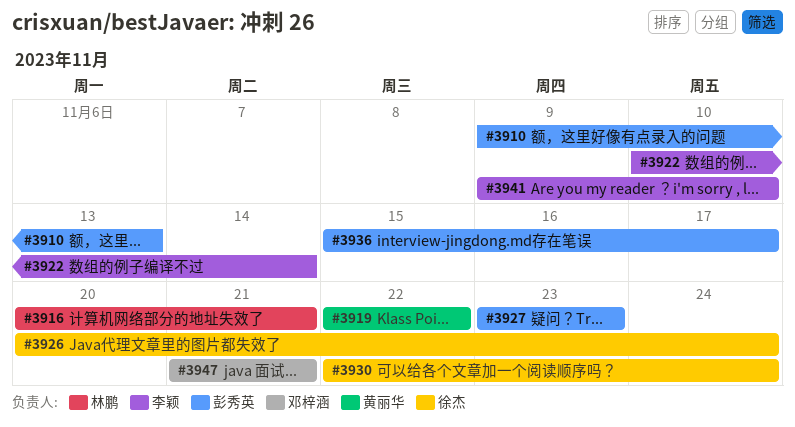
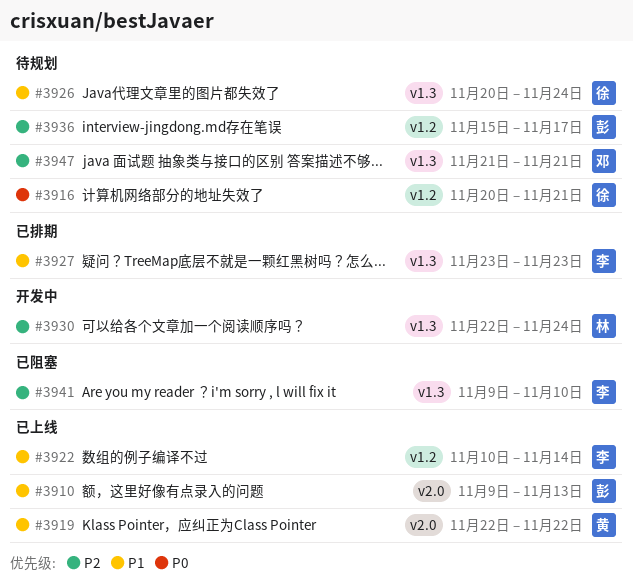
#3916, owner: 林鹏 -> 徐杰
#3927, owner: 彭秀英 -> 李颖
#3930, owner: 徐杰 -> 林鹏

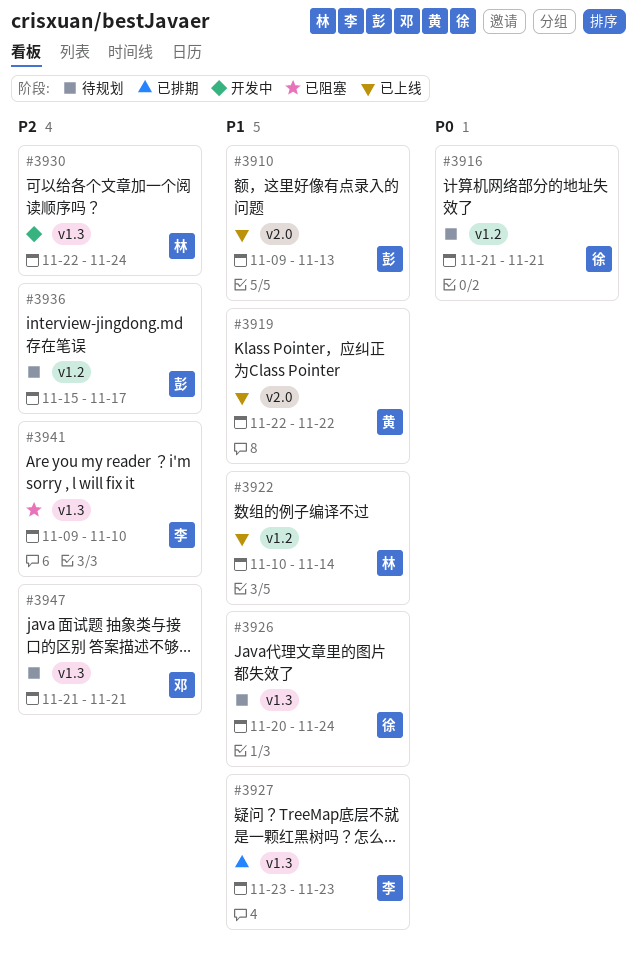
#3916, start: Nov 20 -> Nov 21
#3922, owner: 李 -> 林

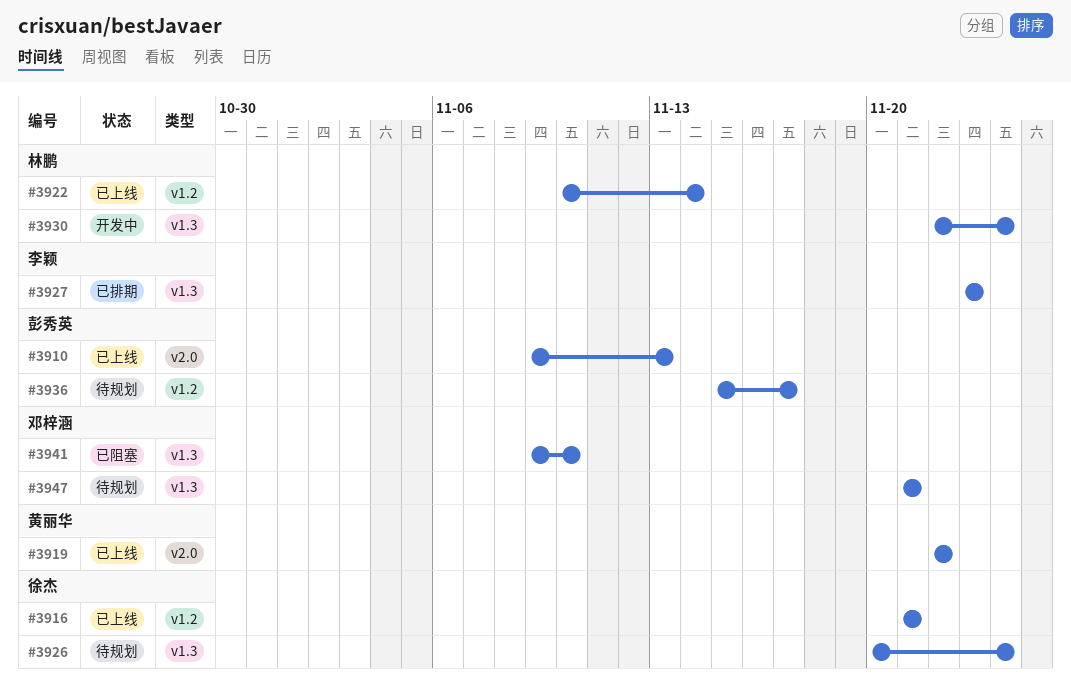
#3916, status: 待规划 -> 已上线
#3941, owner: 李颖 -> 邓梓涵

